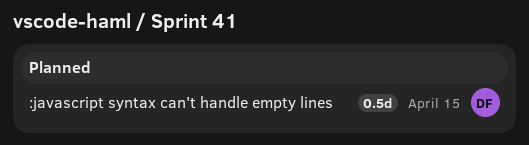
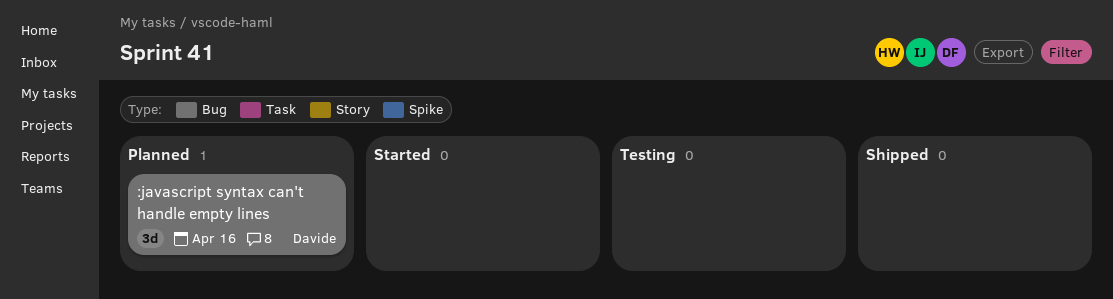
:javascript syntax can't handle empty lines, estimate: 0.5d -> 3d
:javascript syntax can't handle empty lines, due: Apr 15 -> Apr 16

